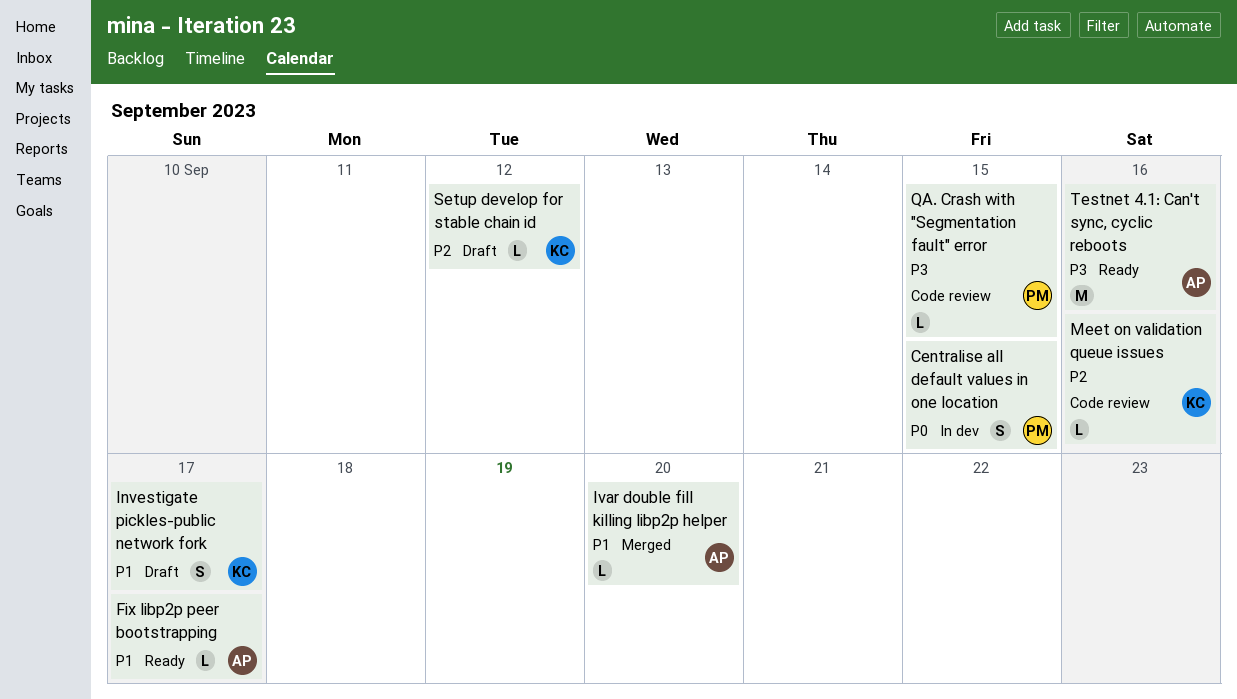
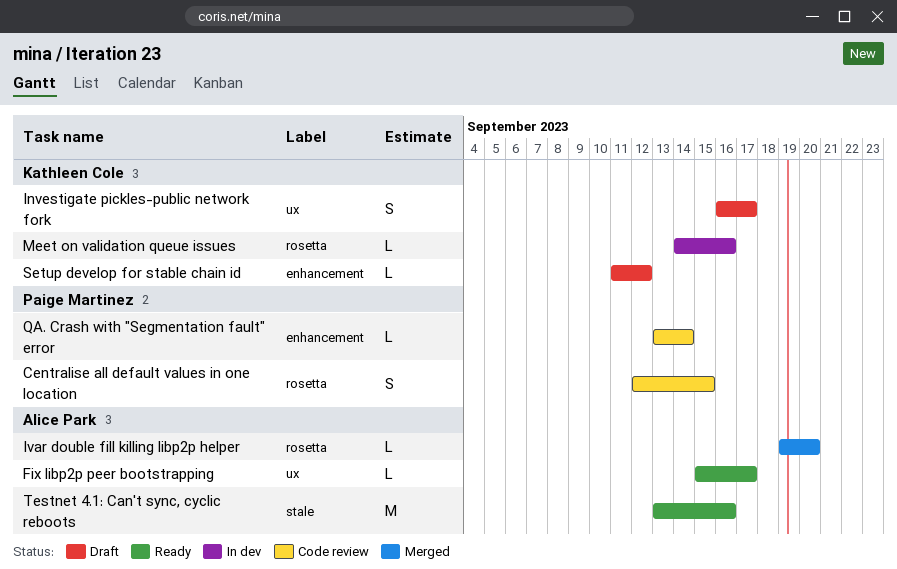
Centralise all default values in one location, status: In dev -> Code review
Meet on validation queue issues, status: Code review -> In dev
QA. Crash with "Segmentation fault" error, due: Sep 15 -> Sep 14

